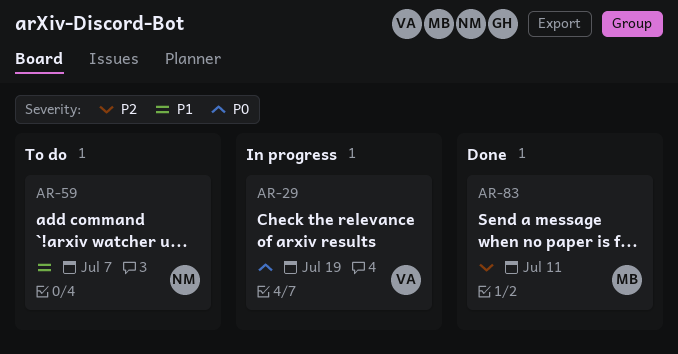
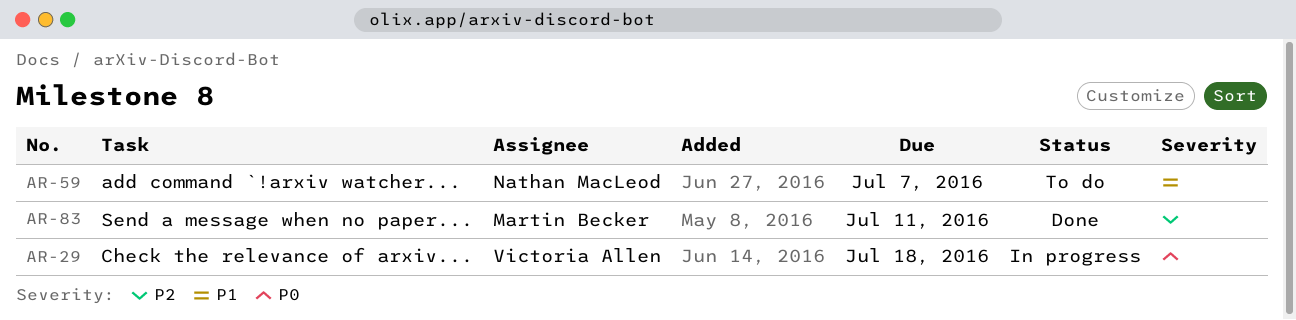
AR-29, due: Jul 19 -> Jul 18

